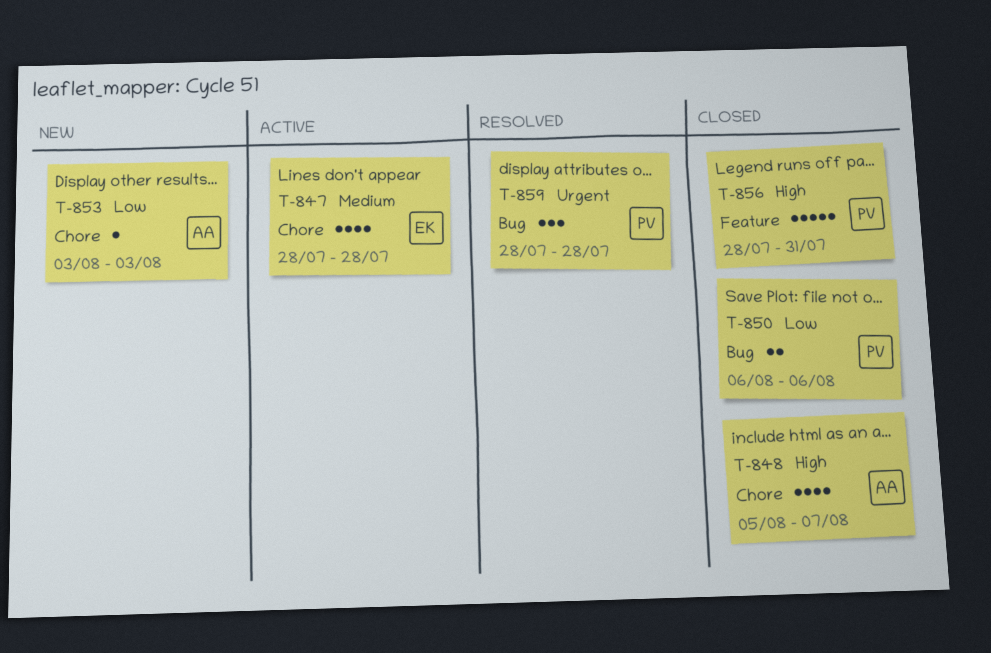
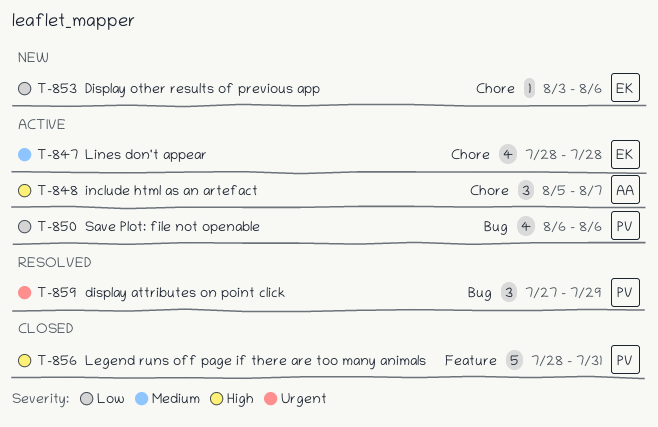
T-848, status: Closed -> Active
T-848, estimate: 4 -> 3
T-850, status: Closed -> Active
T-850, estimate: 2 -> 4
T-853, owner: AA -> EK
T-853, due: Aug 3 -> Aug 6
T-859, start: Jul 28 -> Jul 27
T-859, due: Jul 28 -> Jul 29

